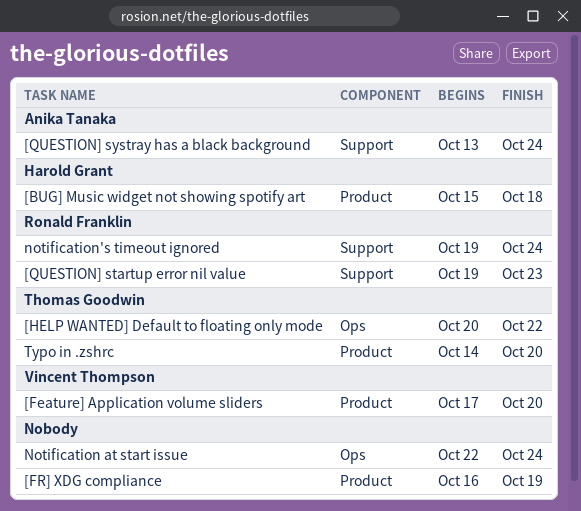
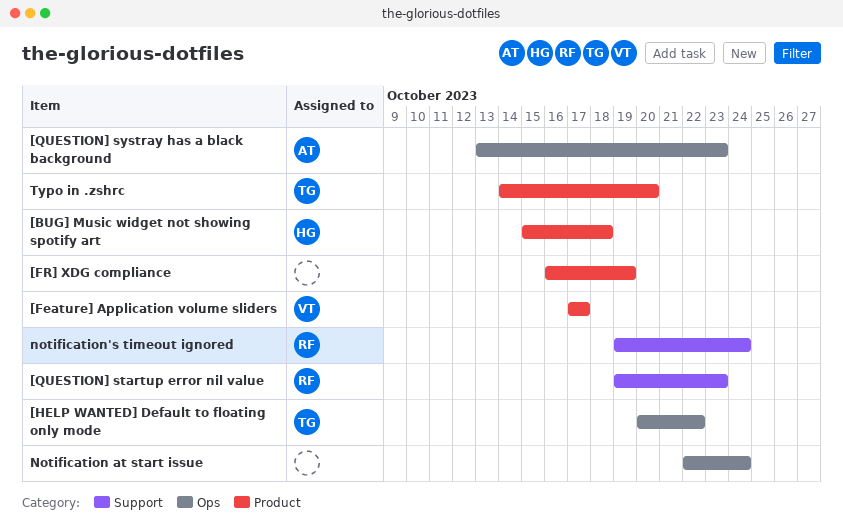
[Feature] Application volume sliders, due: Oct 20 -> Oct 17
[QUESTION] systray has a black background, label: Support -> Ops
[QUESTION] systray has a black background, due: Oct 24 -> Oct 23

